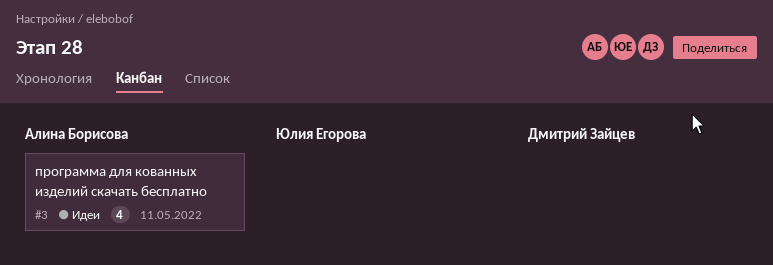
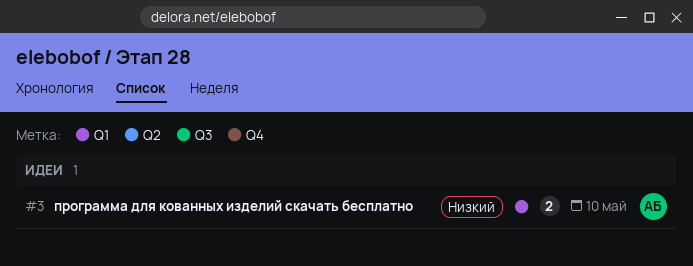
#3, estimate: 4 -> 2
#3, due: May 11 -> May 10

